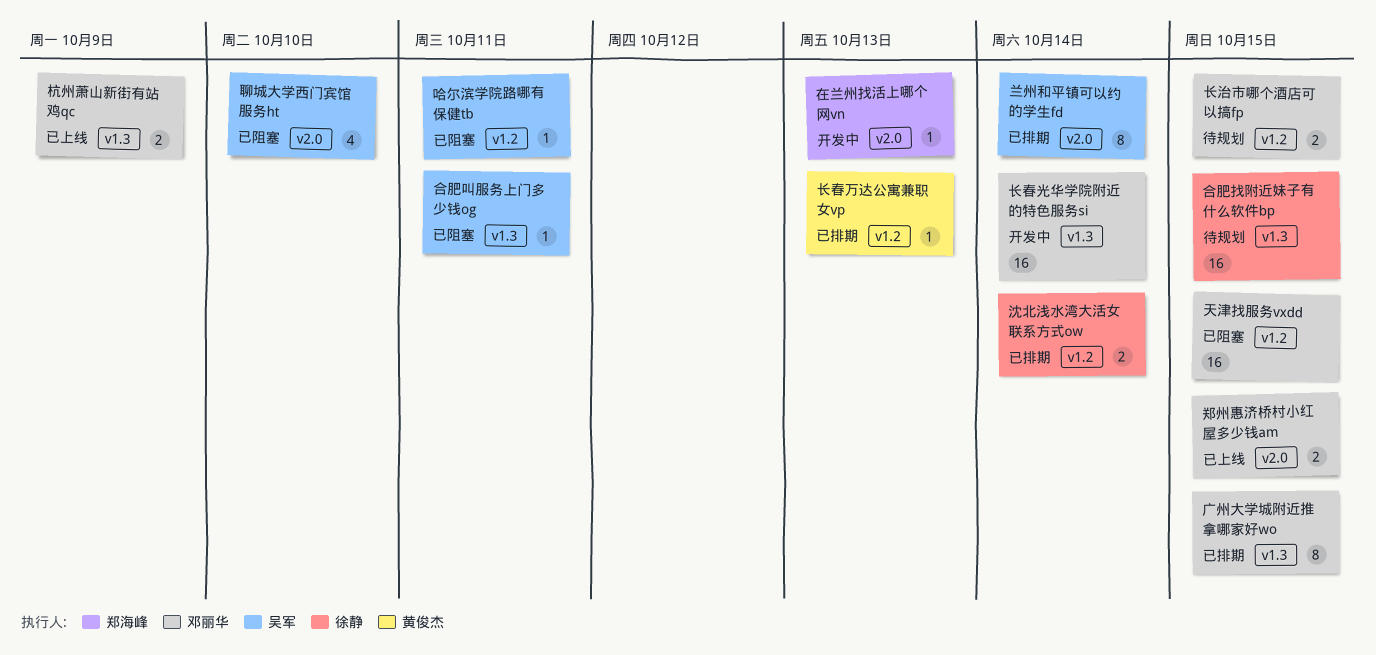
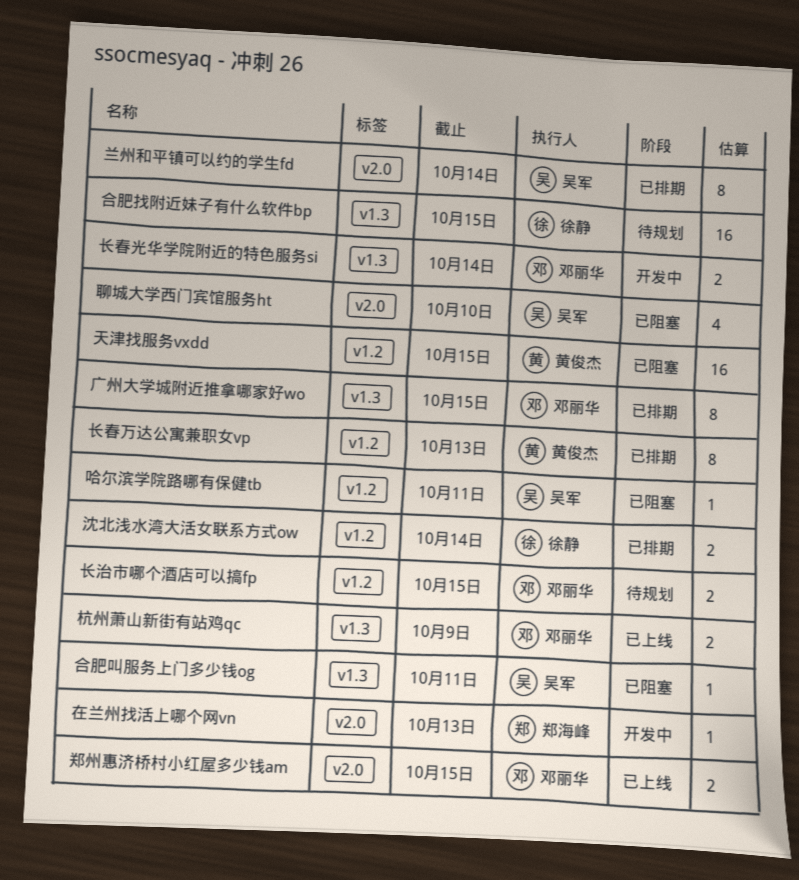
天津找服务vxdd, owner: 邓丽华 -> 黄俊杰
长春万达公寓兼职女vp, estimate: 1 -> 8
长春光华学院附近的特色服务si, estimate: 16 -> 2

